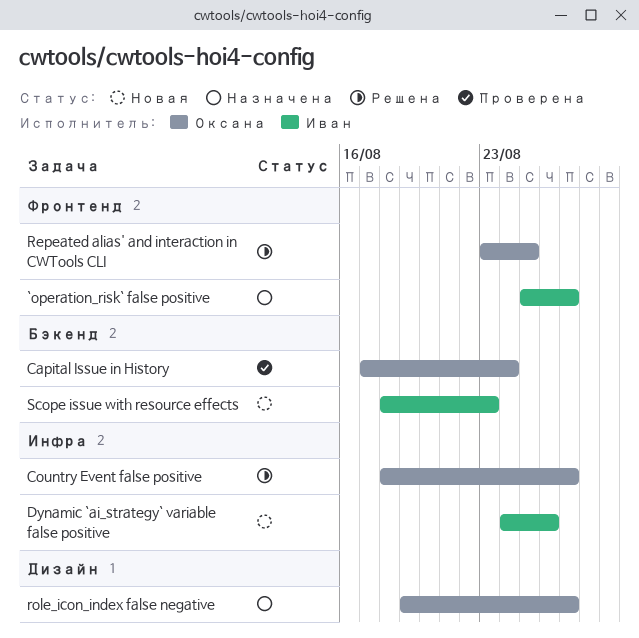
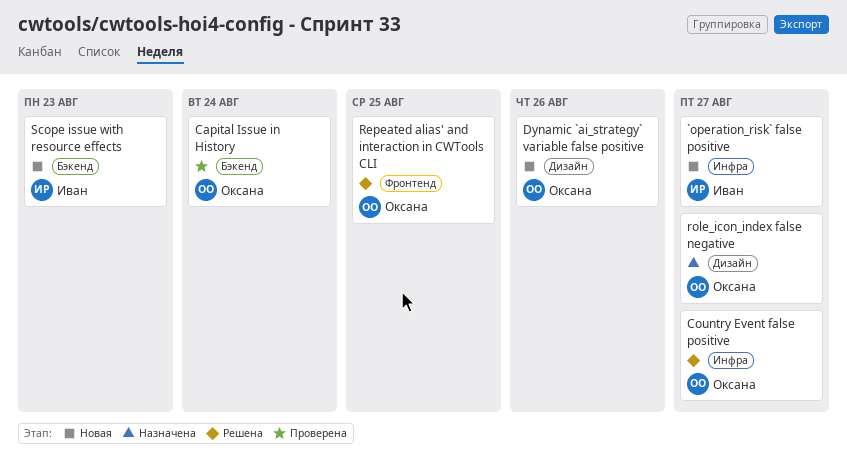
`operation_risk` false positive, status: Назначена -> Новая
`operation_risk` false positive, label: Фронтенд -> Инфра
Dynamic `ai_strategy` variable false positive, owner: Иван -> Оксана
Dynamic `ai_strategy` variable false positive, label: Инфра -> Дизайн

